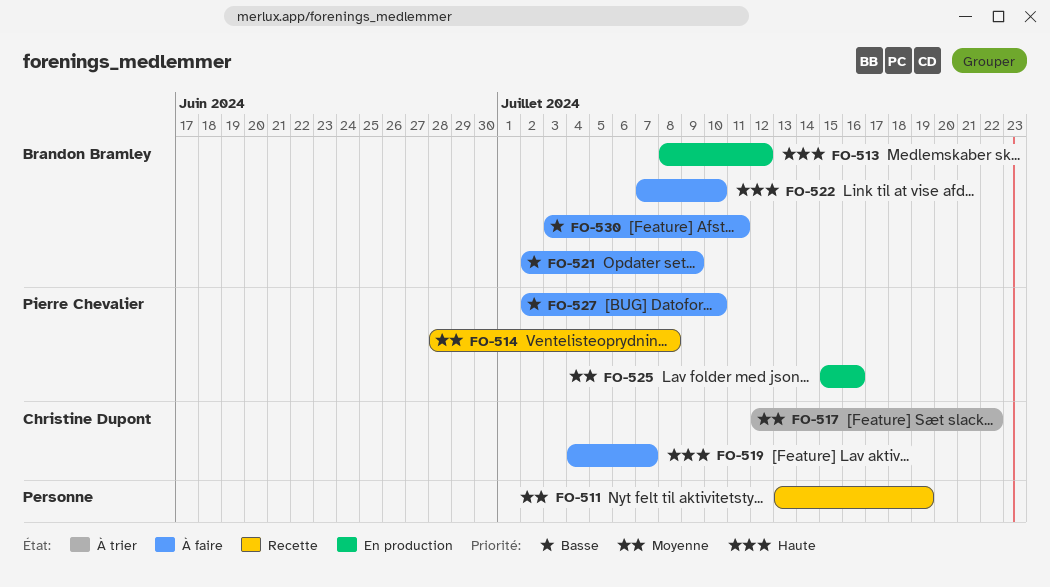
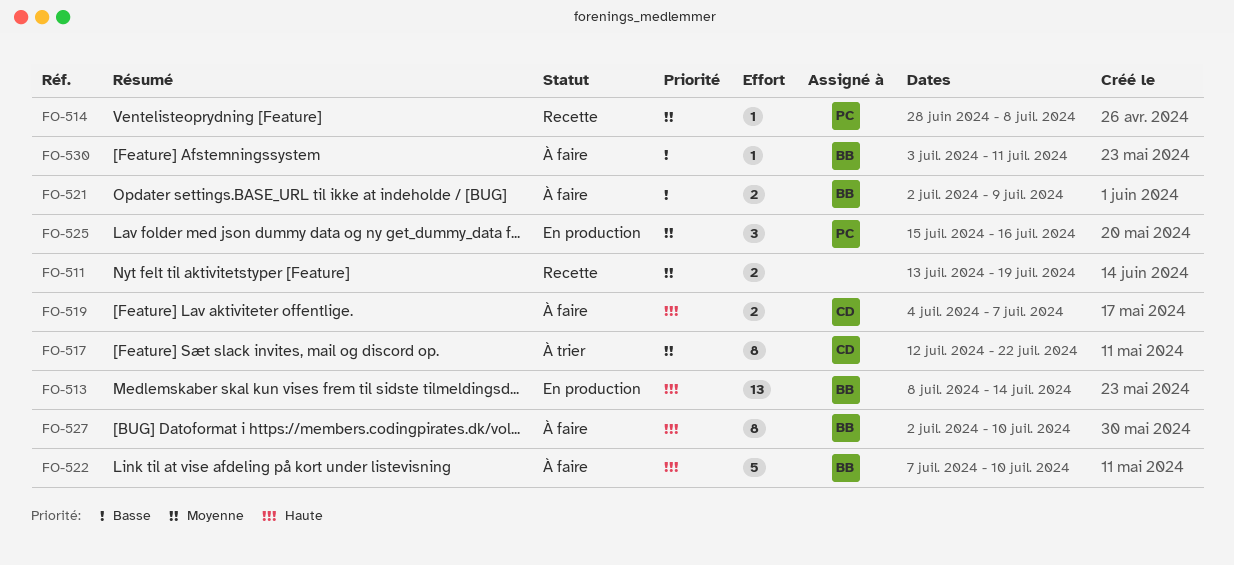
FO-513, due: Jul 12 -> Jul 14
FO-527, owner: Pierre Chevalier -> Brandon Bramley
FO-527, priority: Basse -> Haute

